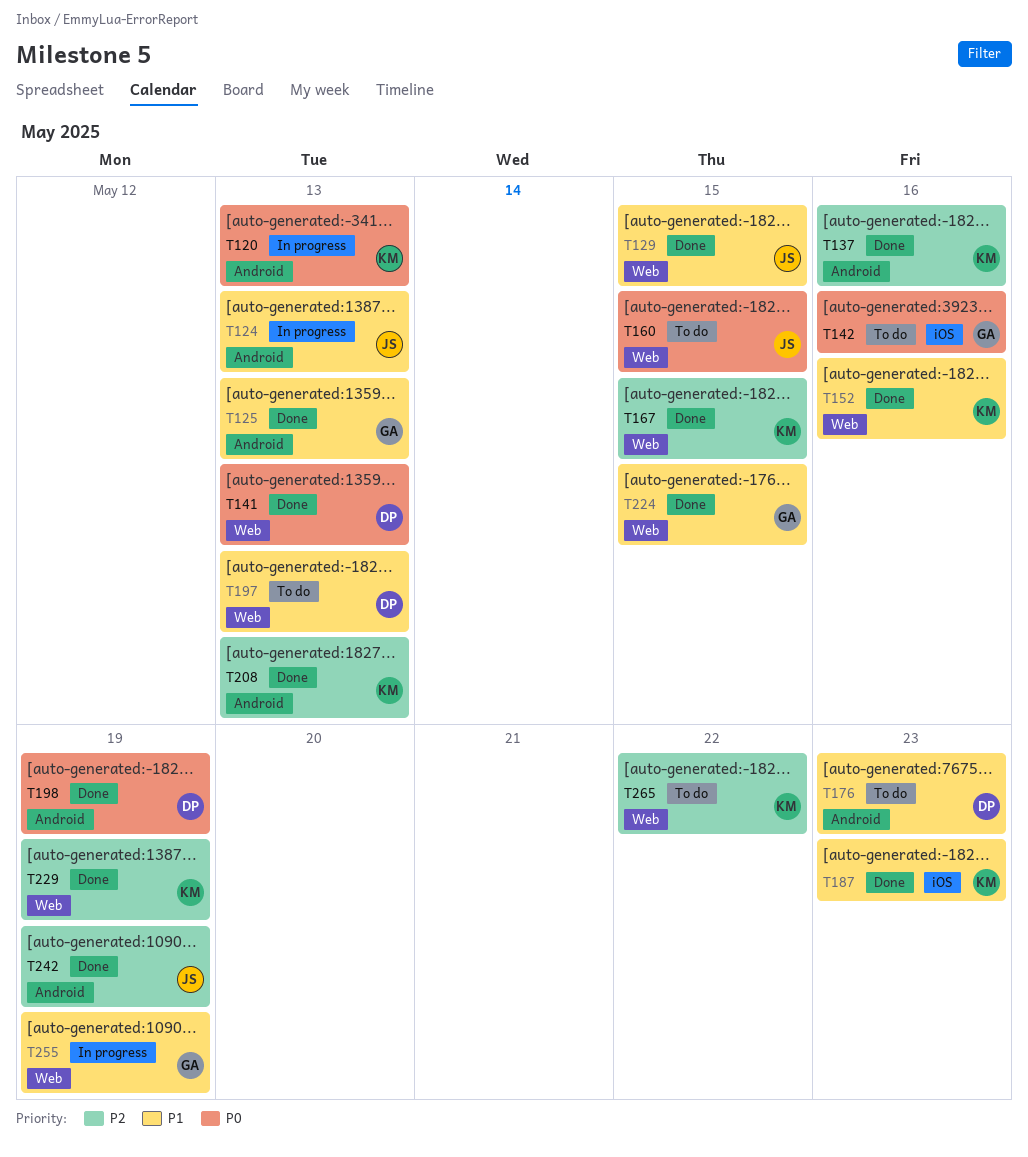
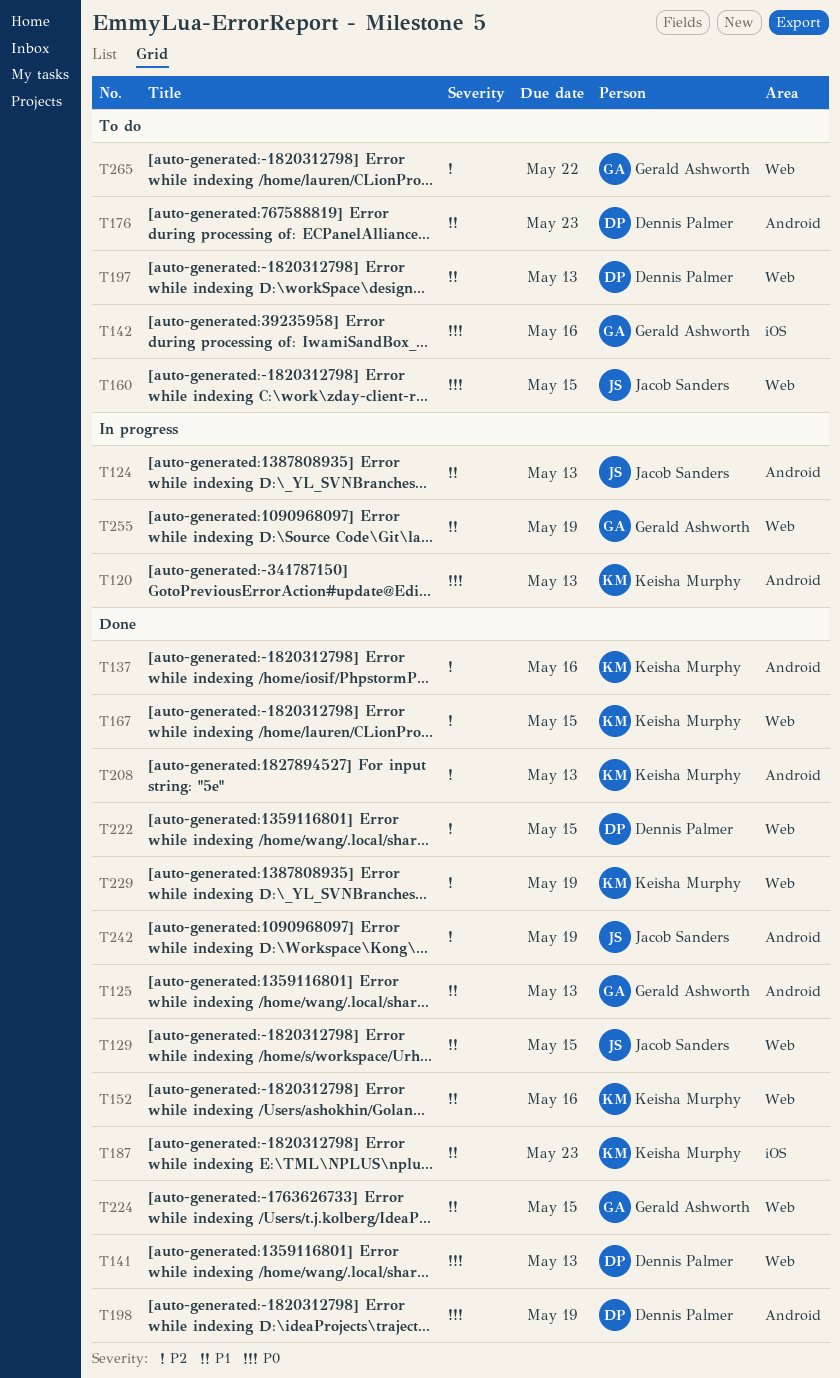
T222: none -> present
T265, owner: Keisha Murphy -> Gerald Ashworth

